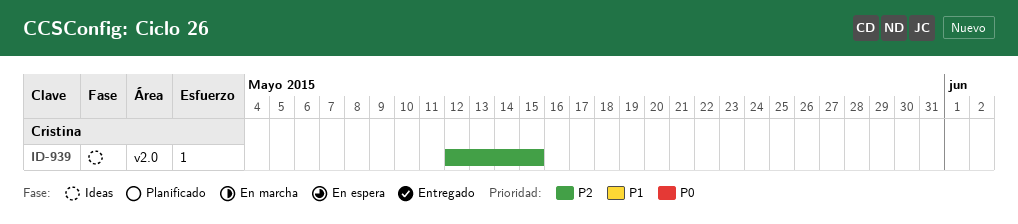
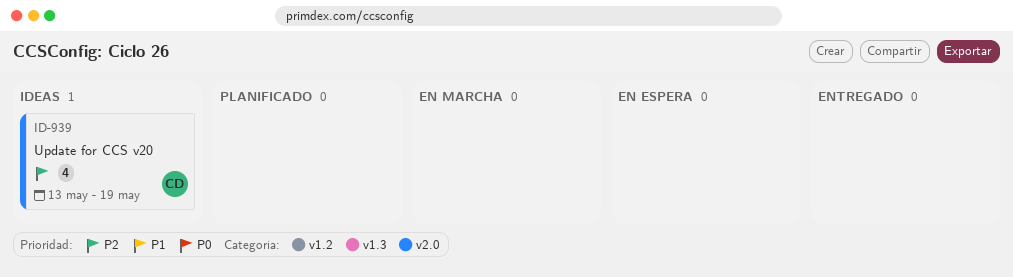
ID-939, estimate: 1 -> 4
ID-939, start: May 12 -> May 13
ID-939, due: May 15 -> May 19

